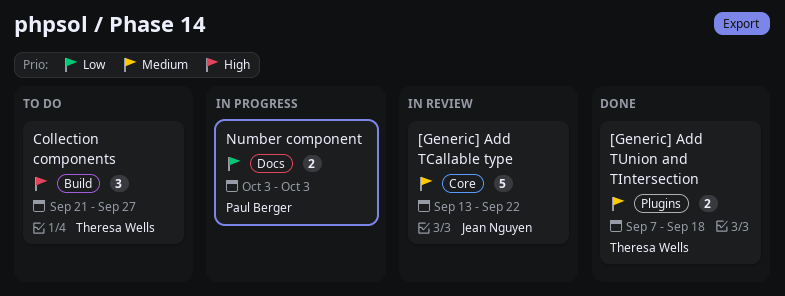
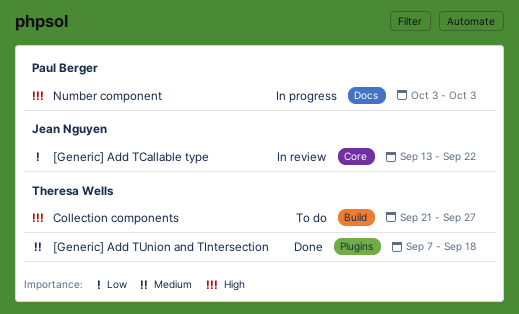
[Generic] Add TCallable type, priority: Medium -> Low
Number component, priority: Low -> High

